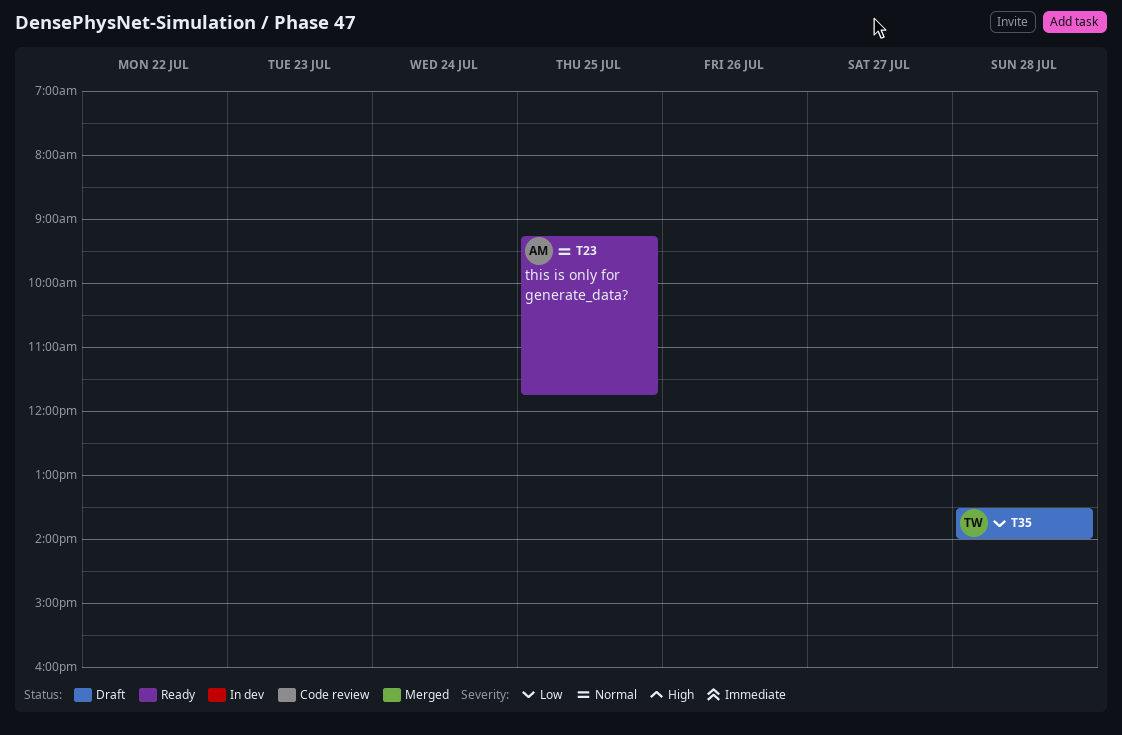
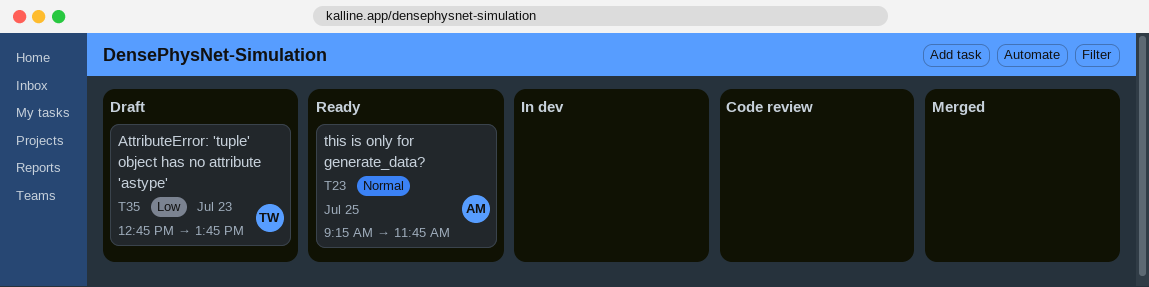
T35, day: Jul 28 -> Jul 23
T35, begins: 13:30 -> 12:45
T35, ends: 14:00 -> 13:45

